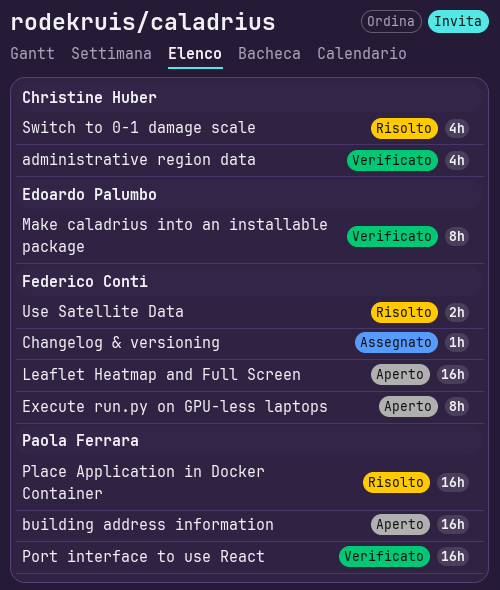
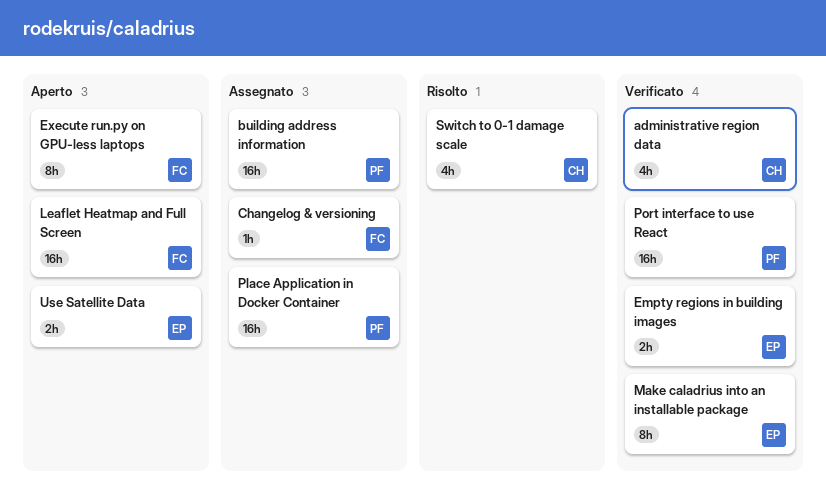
building address information, status: Aperto -> Assegnato
Empty regions in building images: none -> present
Place Application in Docker Container, status: Risolto -> Assegnato
Use Satellite Data, status: Risolto -> Aperto
Use Satellite Data, owner: Federico Conti -> Edoardo Palumbo

